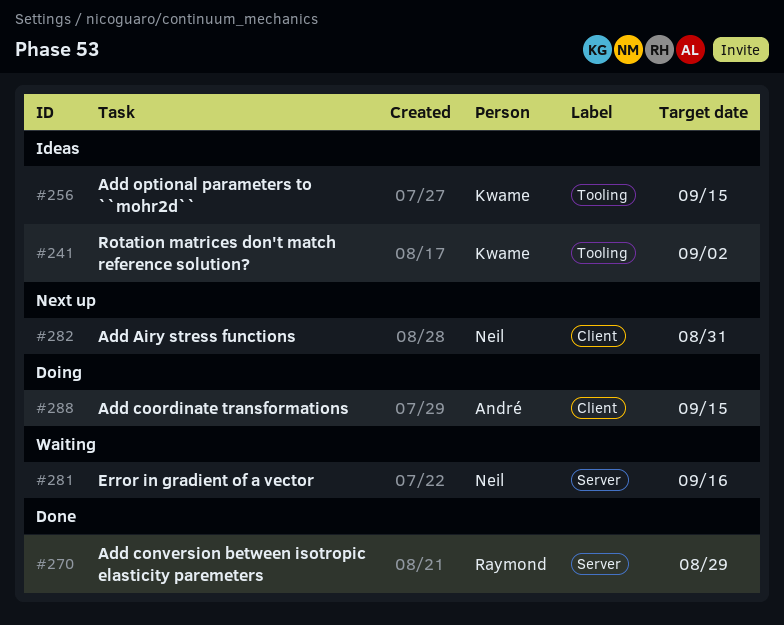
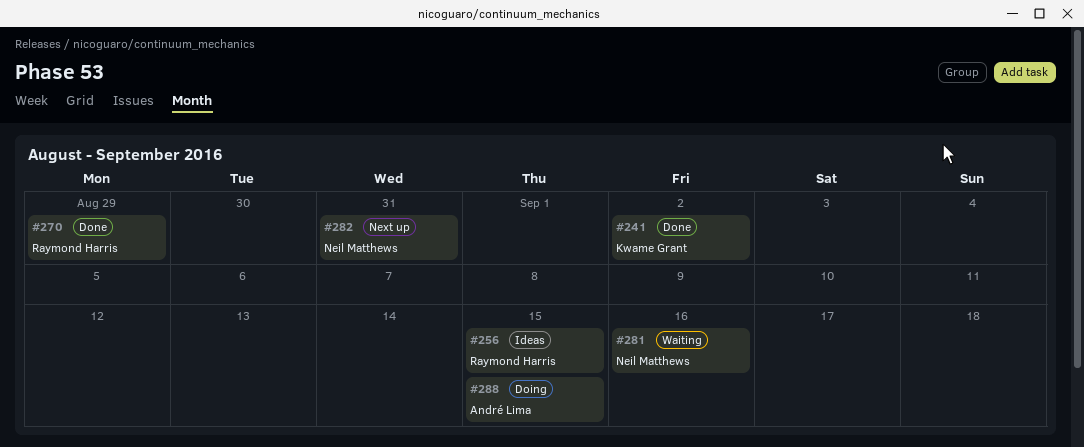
#241, status: Ideas -> Done
#256, owner: Kwame Grant -> Raymond Harris

